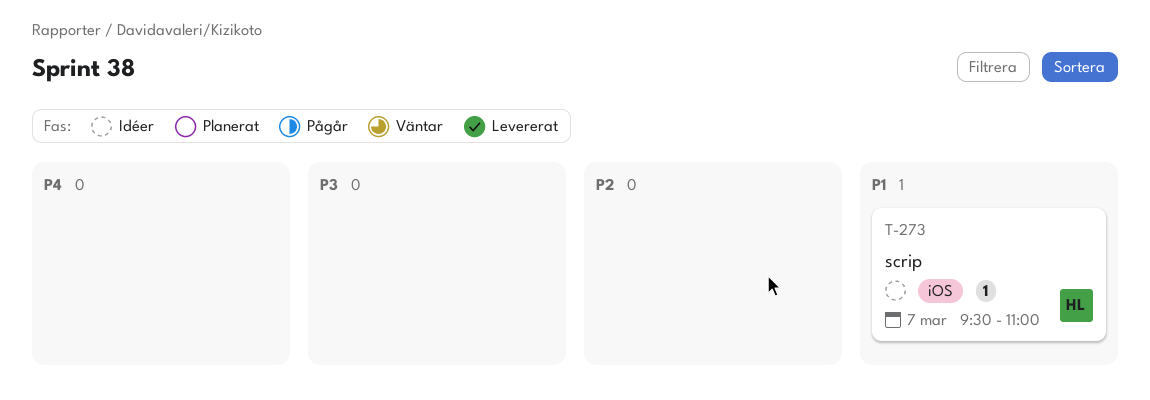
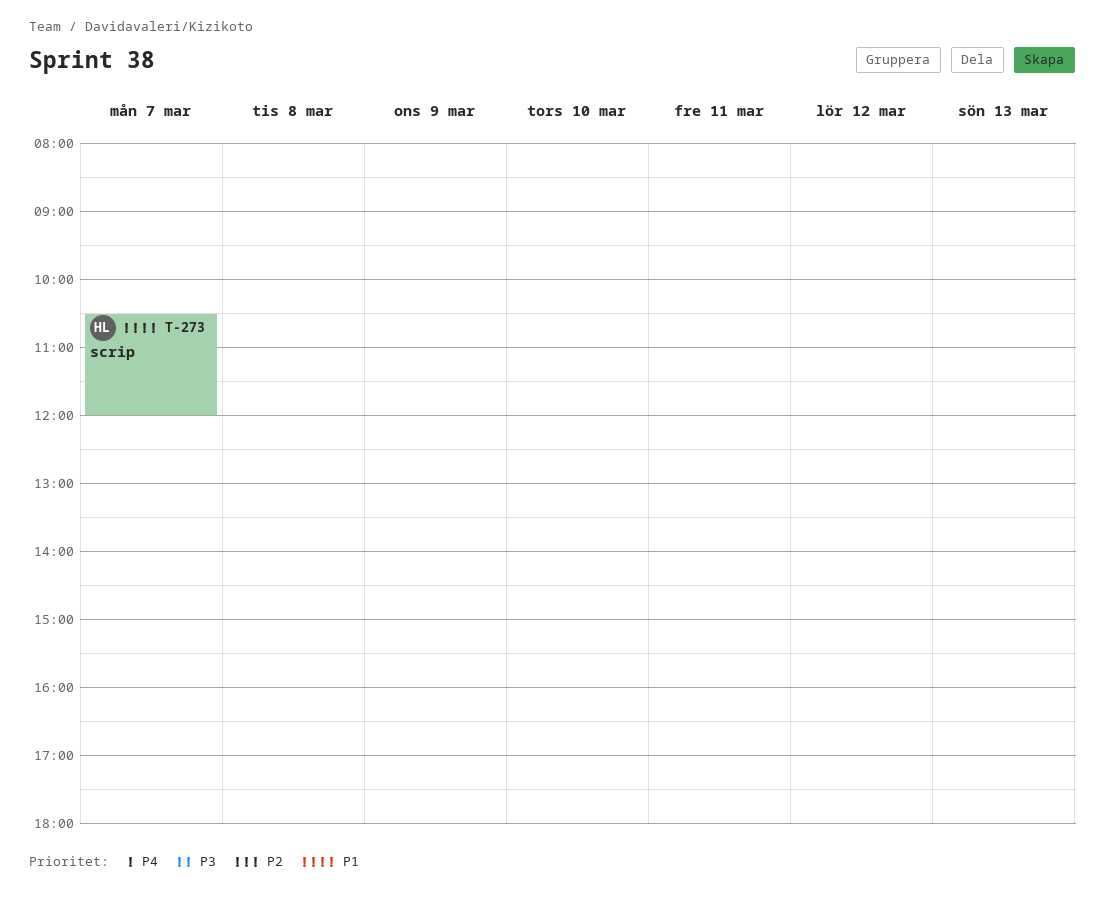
T-273, begins: 09:30 -> 10:30
T-273, ends: 11:00 -> 12:00

